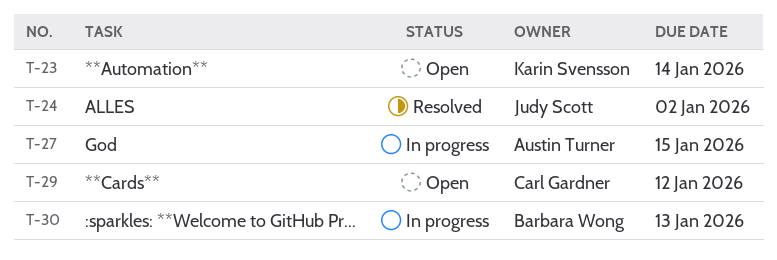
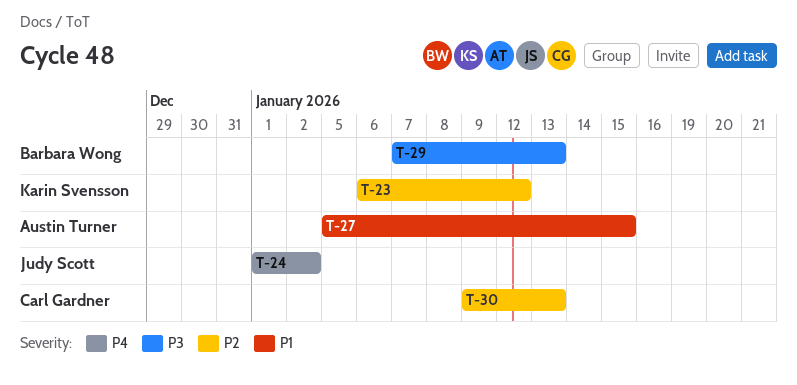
T-23, due: Jan 14 -> Jan 12
T-29, owner: Carl Gardner -> Barbara Wong
T-29, due: Jan 12 -> Jan 13
T-30, owner: Barbara Wong -> Carl Gardner

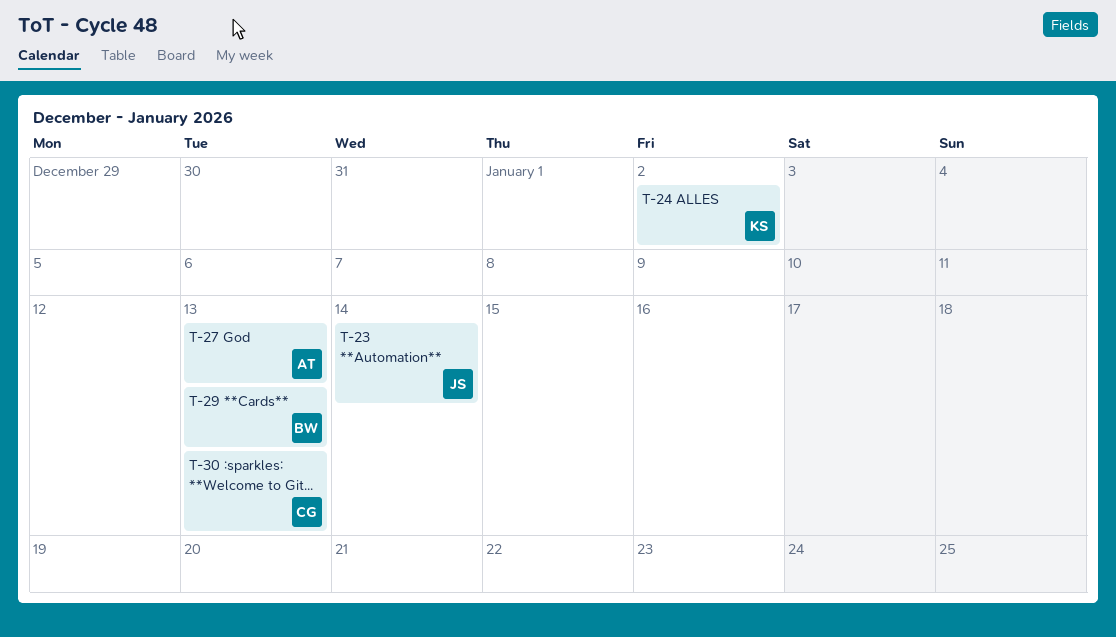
T-23, owner: Karin Svensson -> Judy Scott
T-23, due: Jan 12 -> Jan 14
T-24, owner: Judy Scott -> Karin Svensson
T-27, due: Jan 15 -> Jan 13

